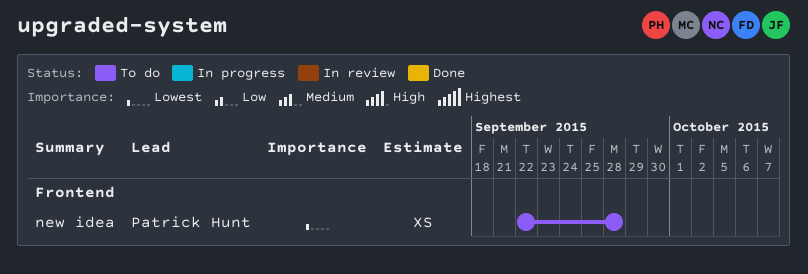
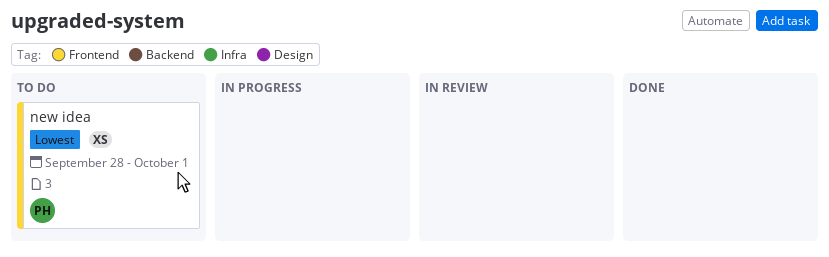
new idea, start: Sep 22 -> Sep 28
new idea, due: Sep 28 -> Oct 1

